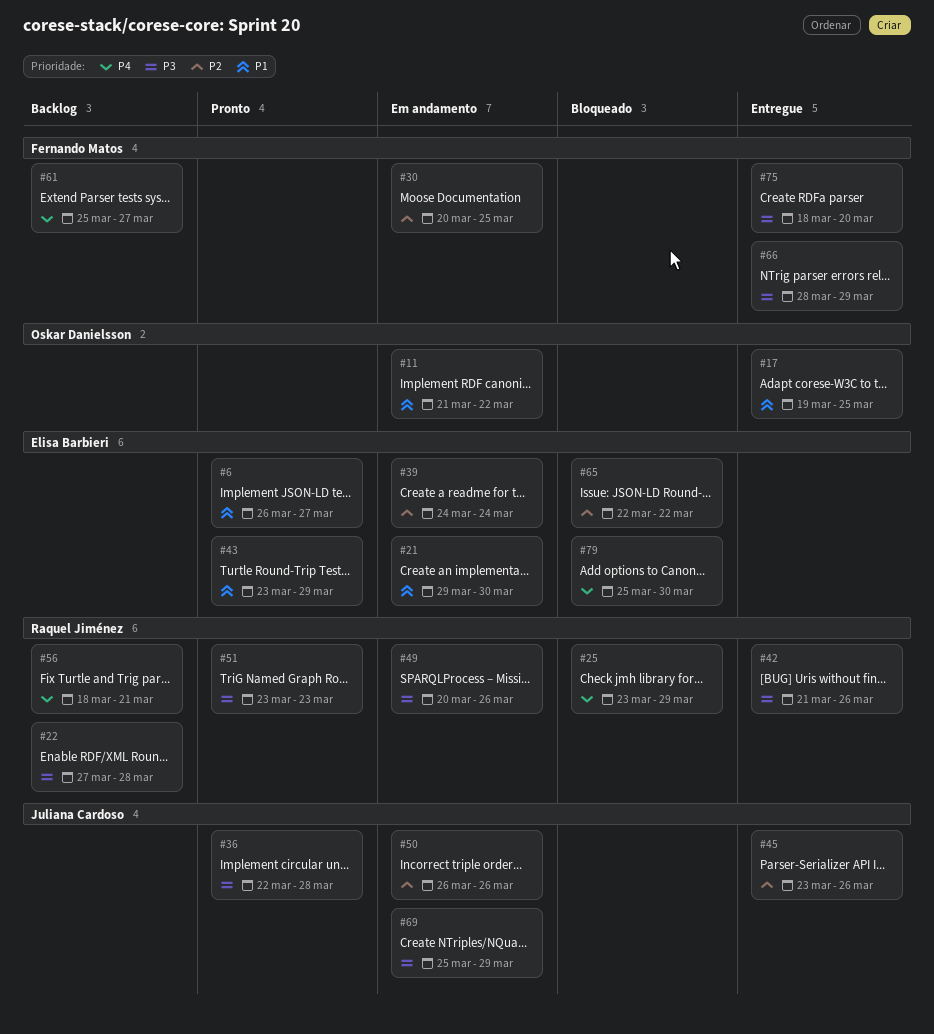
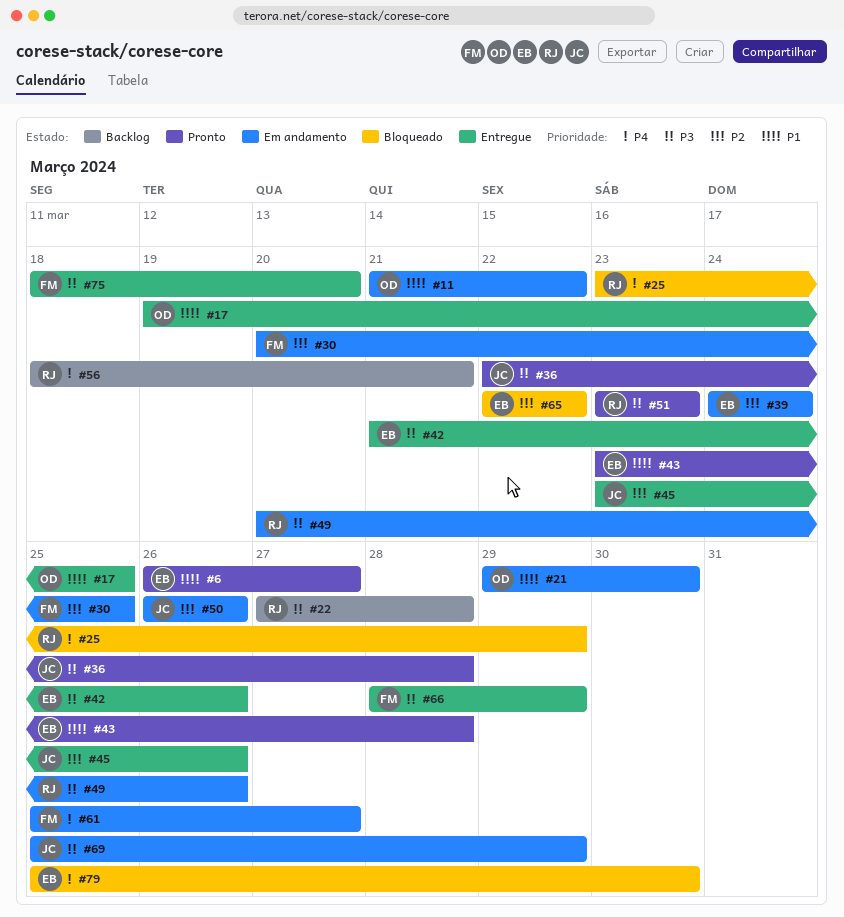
#21, owner: Elisa Barbieri -> Oskar Danielsson
#42, owner: Raquel Jiménez -> Elisa Barbieri
#43, due: Mar 29 -> Mar 28
#61, status: Backlog -> Em andamento

